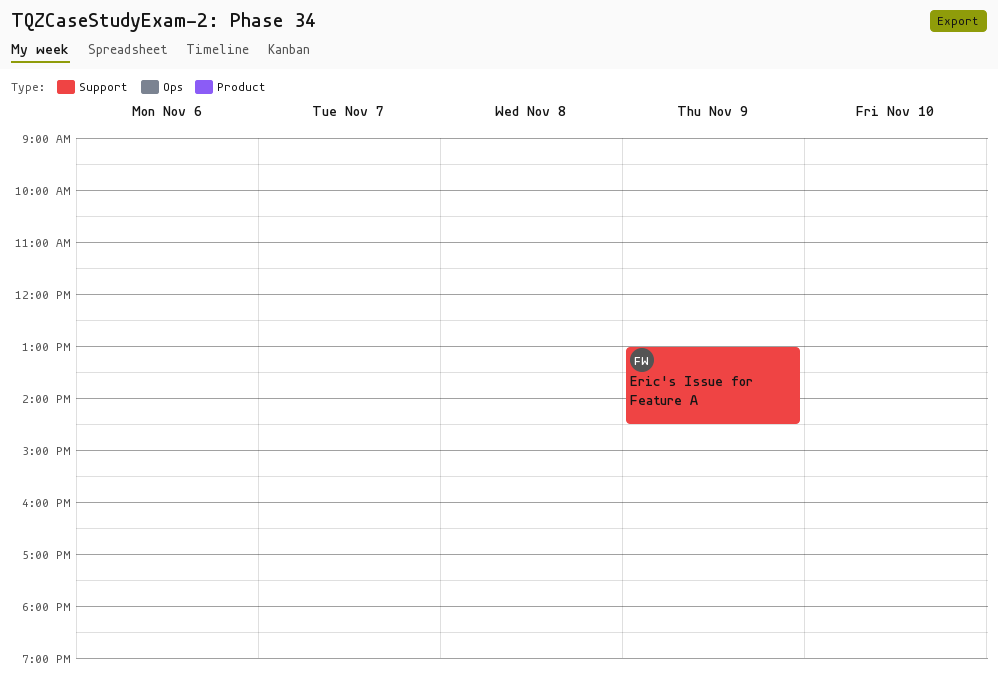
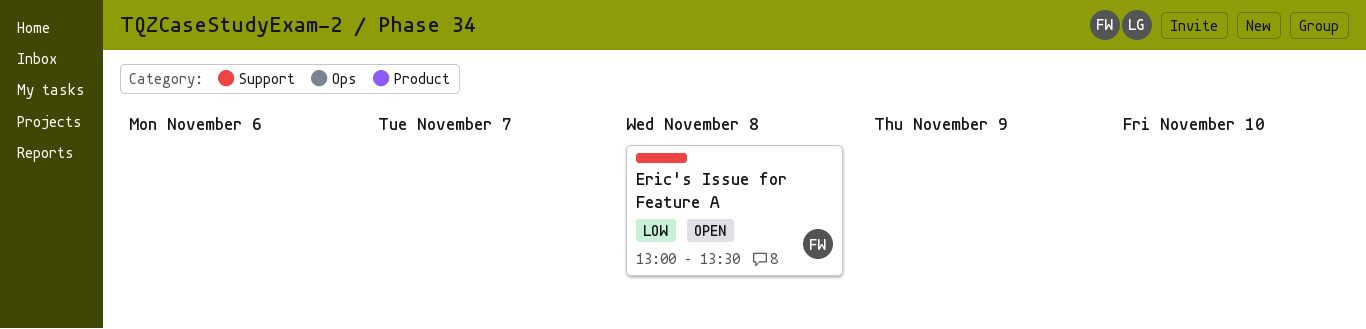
Eric's Issue for Feature A, day: Nov 9 -> Nov 8
Eric's Issue for Feature A, ends: 14:30 -> 13:30

